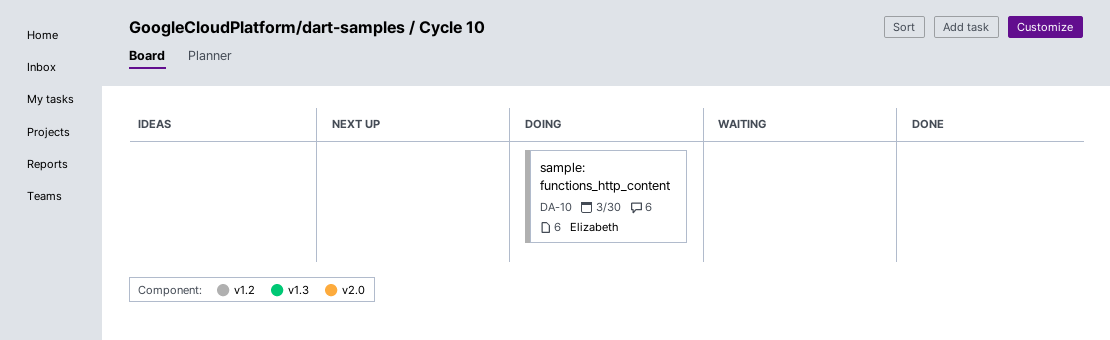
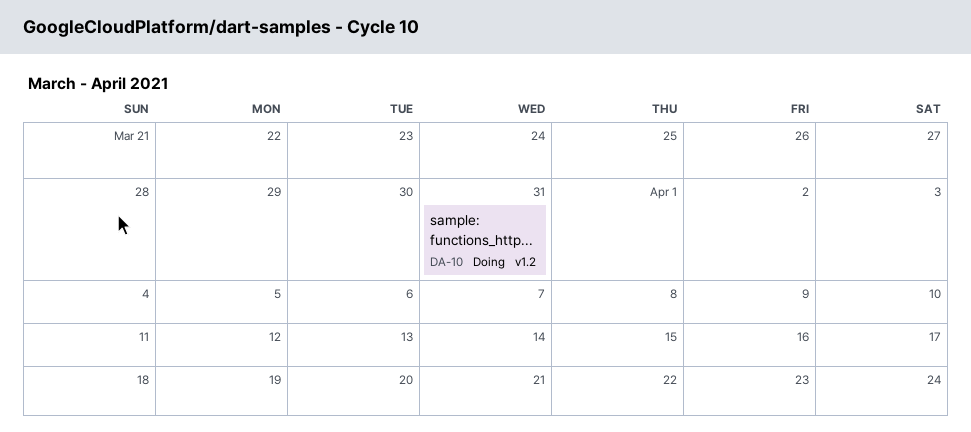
DA-10, due: Mar 30 -> Mar 31

